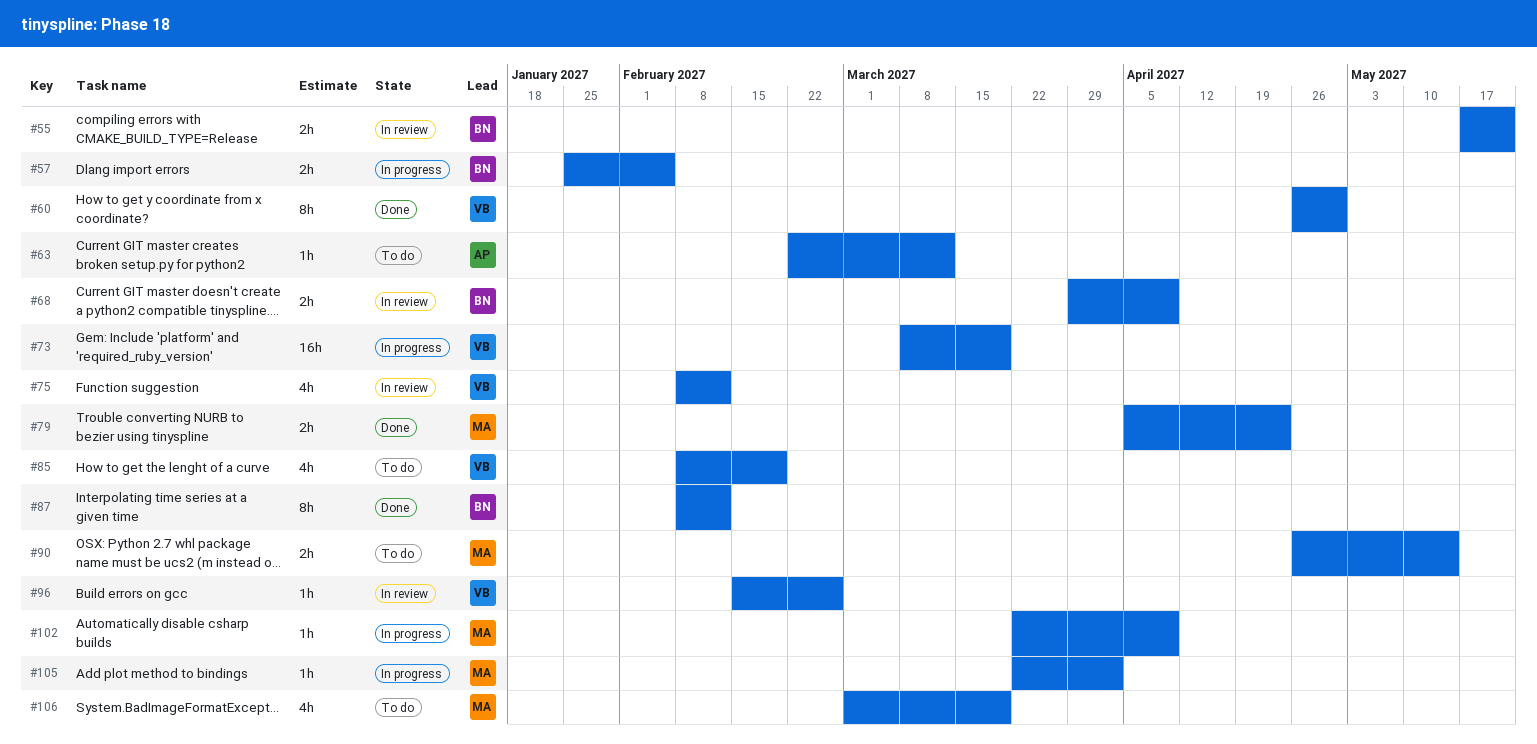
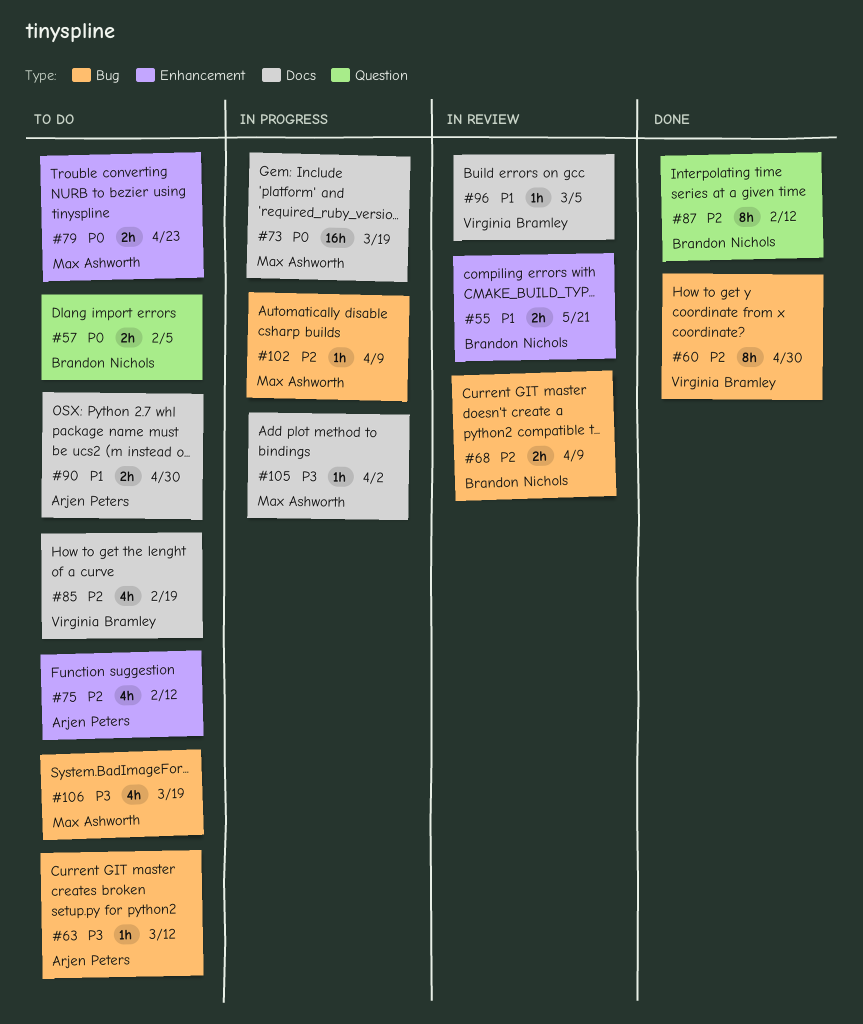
#57, status: In progress -> To do
#73, owner: Virginia Bramley -> Max Ashworth
#75, status: In review -> To do
#75, owner: Virginia Bramley -> Arjen Peters
#79, status: Done -> To do
#90, owner: Max Ashworth -> Arjen Peters
#90, due: May 14 -> Apr 30
#96, due: Feb 26 -> Mar 5

